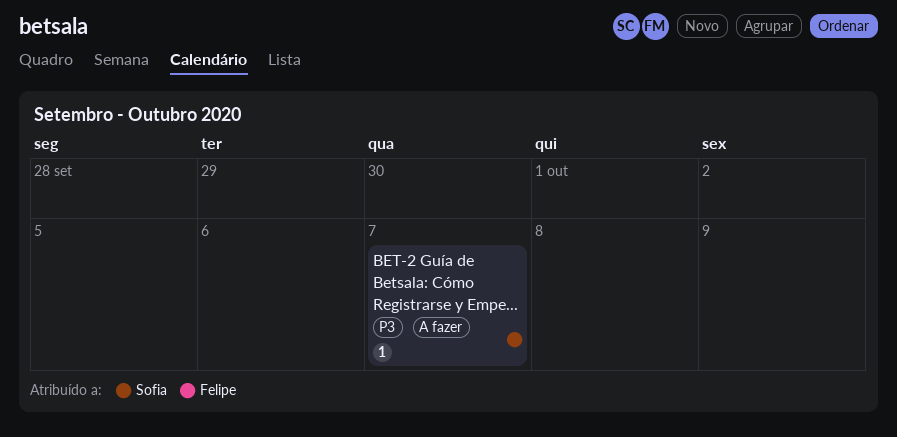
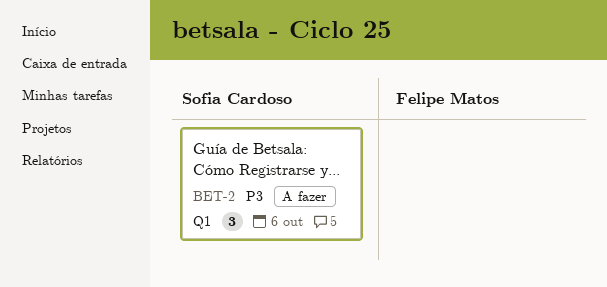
BET-2, estimate: 1 -> 3
BET-2, due: Oct 7 -> Oct 6

